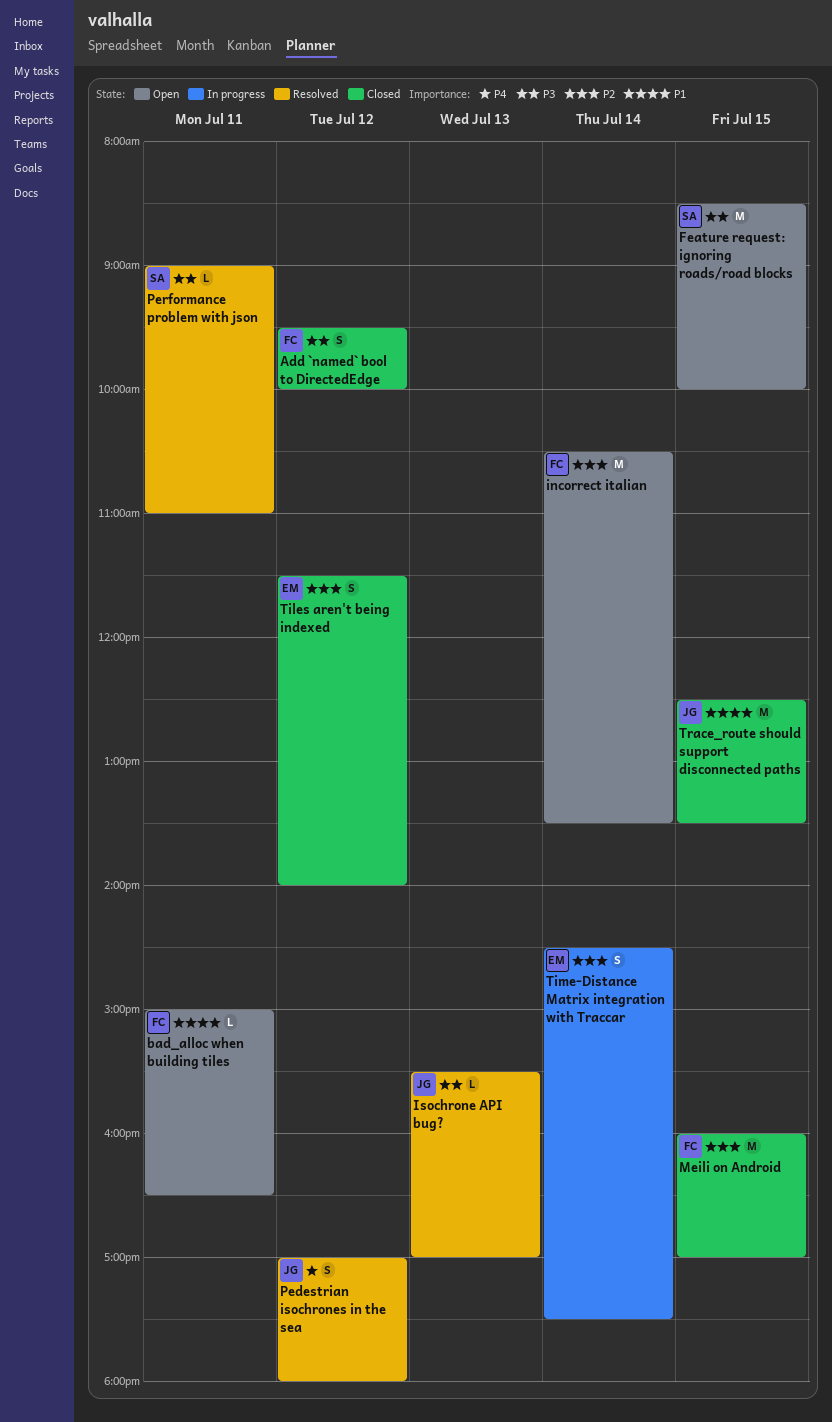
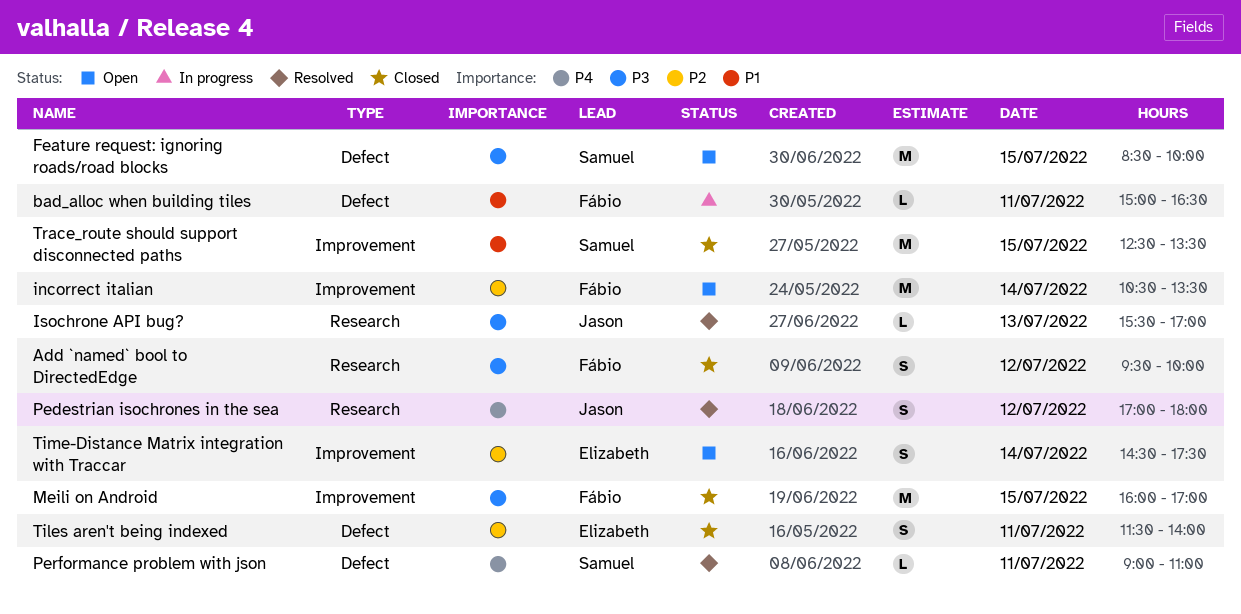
bad_alloc when building tiles, status: Open -> In progress
Meili on Android, priority: P2 -> P3
Performance problem with json, priority: P3 -> P4
Tiles aren't being indexed, day: Jul 12 -> Jul 11
Time-Distance Matrix integration with Traccar, status: In progress -> Open
Trace_route should support disconnected paths, owner: Jason -> Samuel

